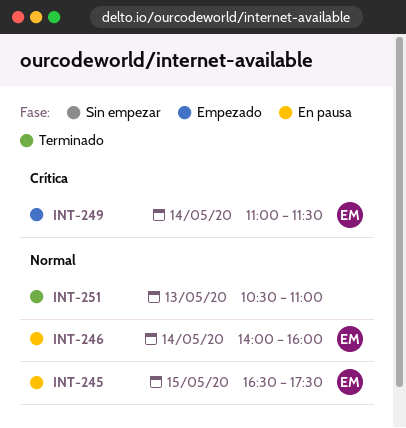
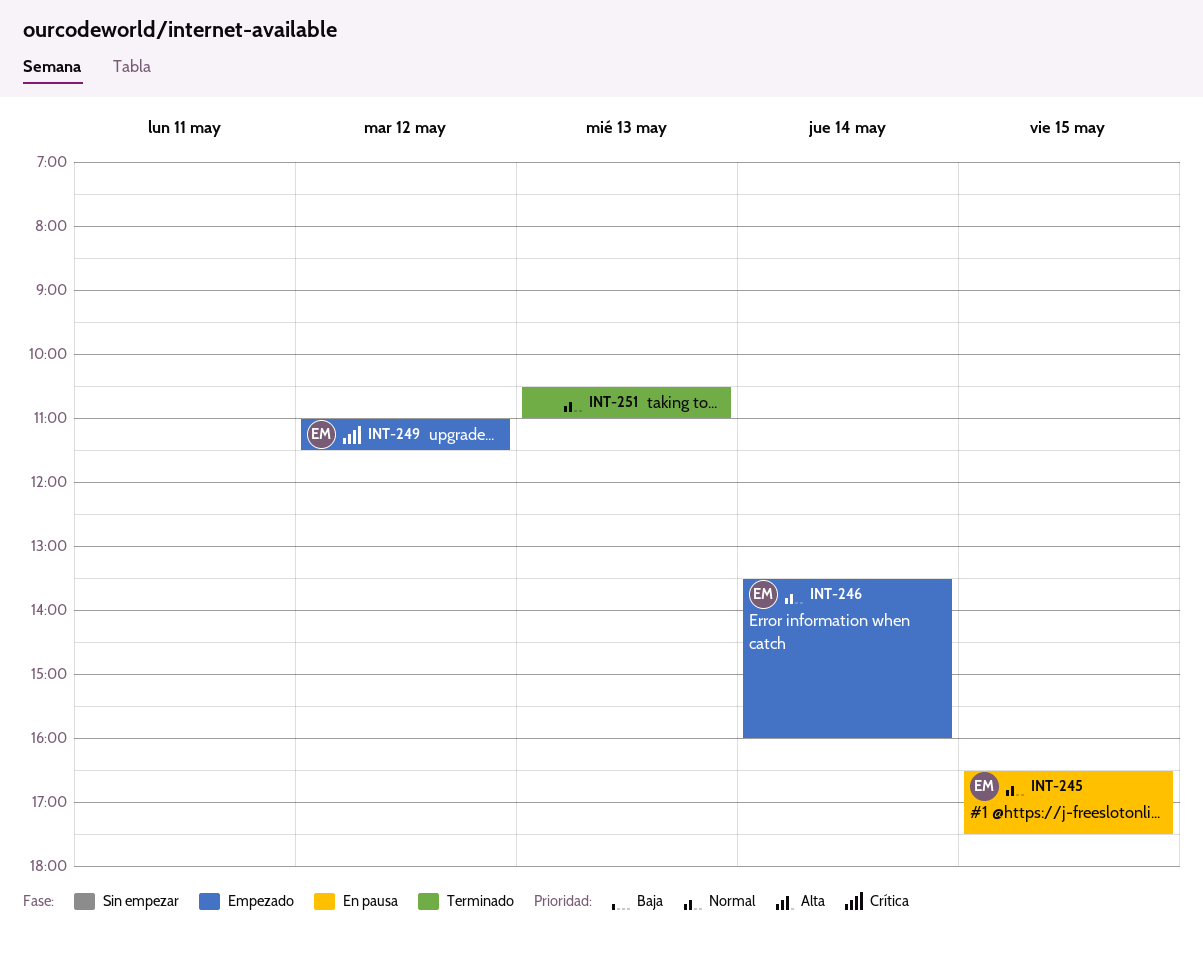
INT-246, status: En pausa -> Empezado
INT-246, begins: 14:00 -> 13:30
INT-249, day: May 14 -> May 12

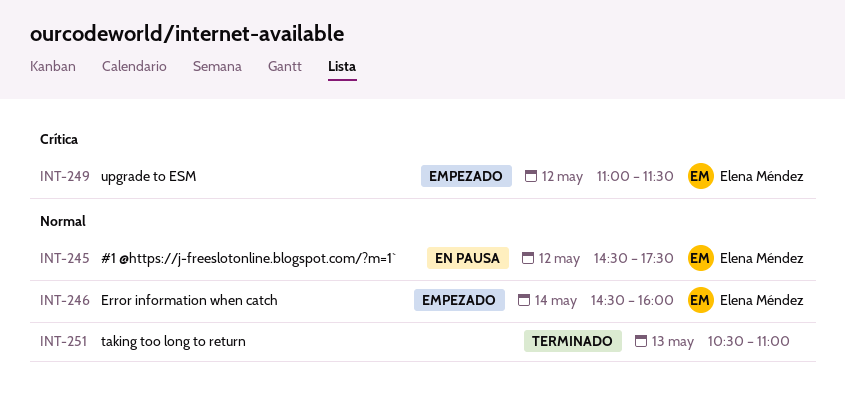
INT-245, day: May 15 -> May 12
INT-245, begins: 16:30 -> 14:30
INT-246, begins: 13:30 -> 14:30

